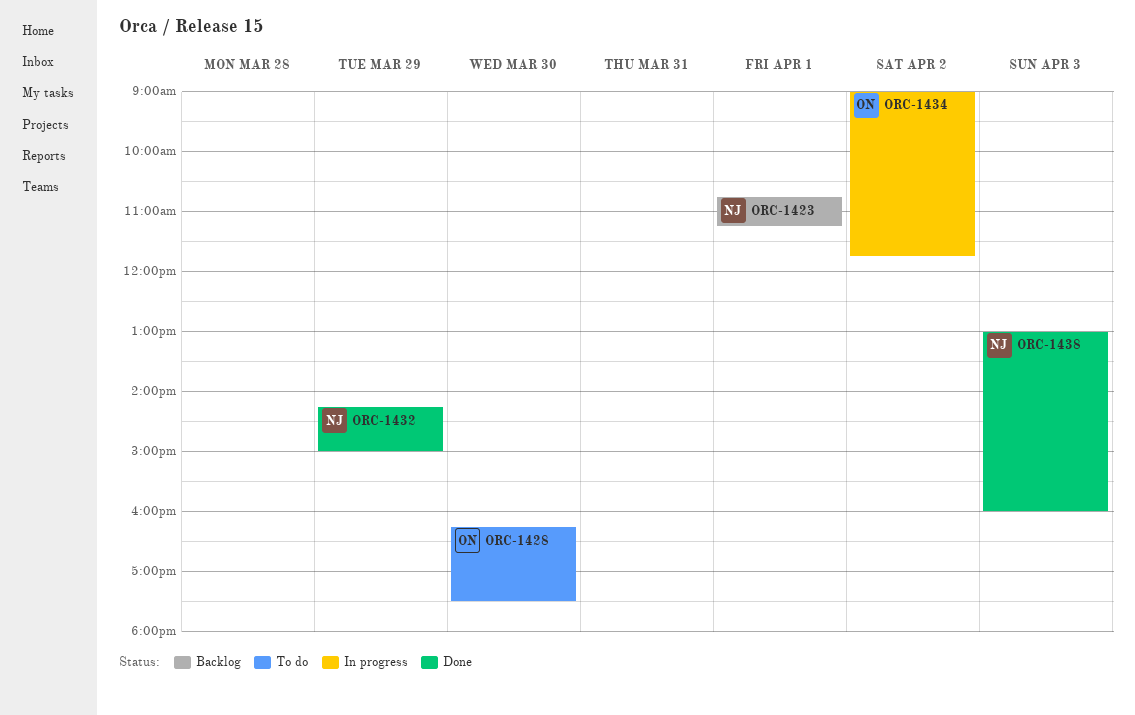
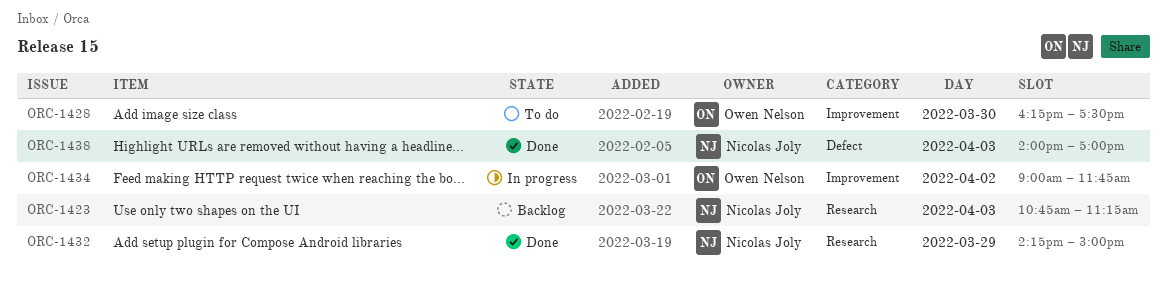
ORC-1423, day: Apr 1 -> Apr 3
ORC-1438, begins: 13:00 -> 14:00
ORC-1438, ends: 16:00 -> 17:00

